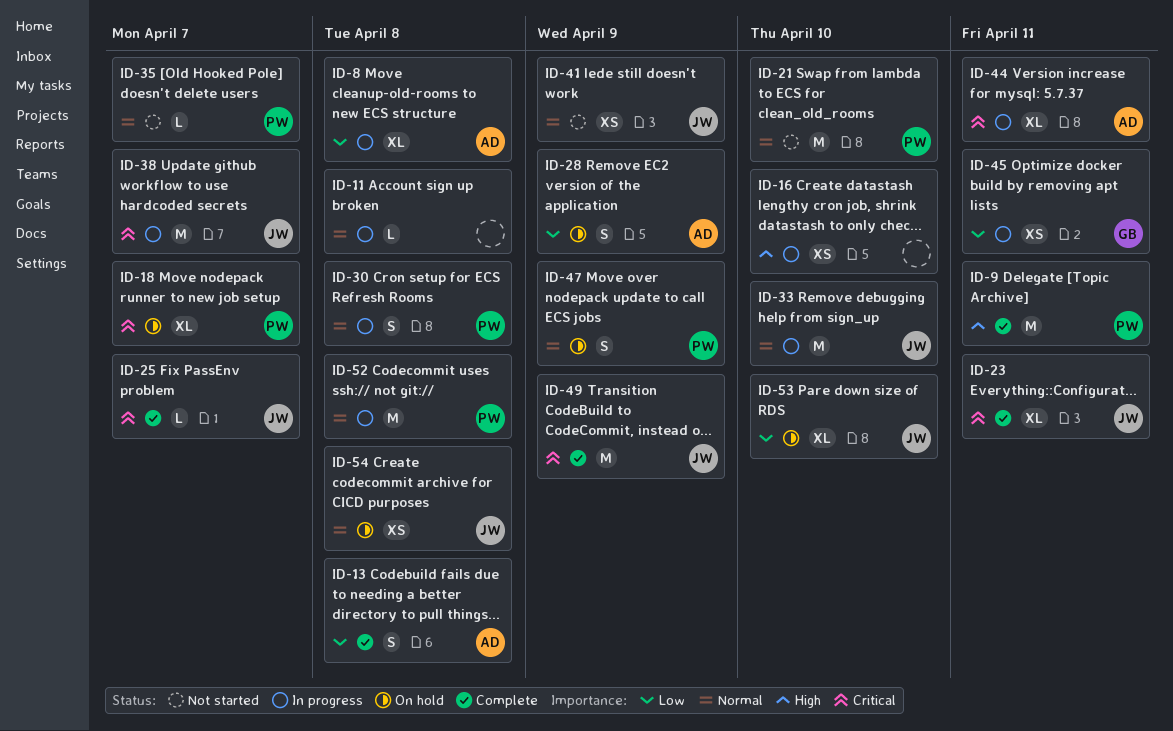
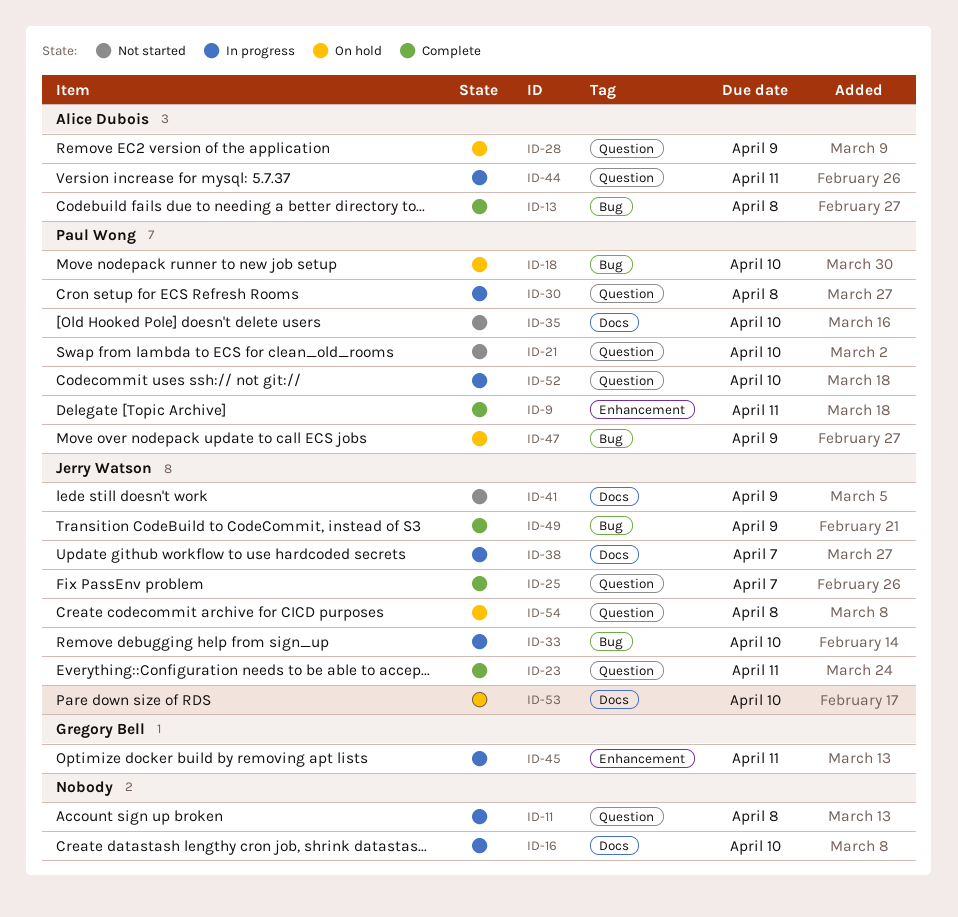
ID-8: present -> none
ID-18, due: Apr 7 -> Apr 10
ID-35, due: Apr 7 -> Apr 10
ID-52, due: Apr 8 -> Apr 10

